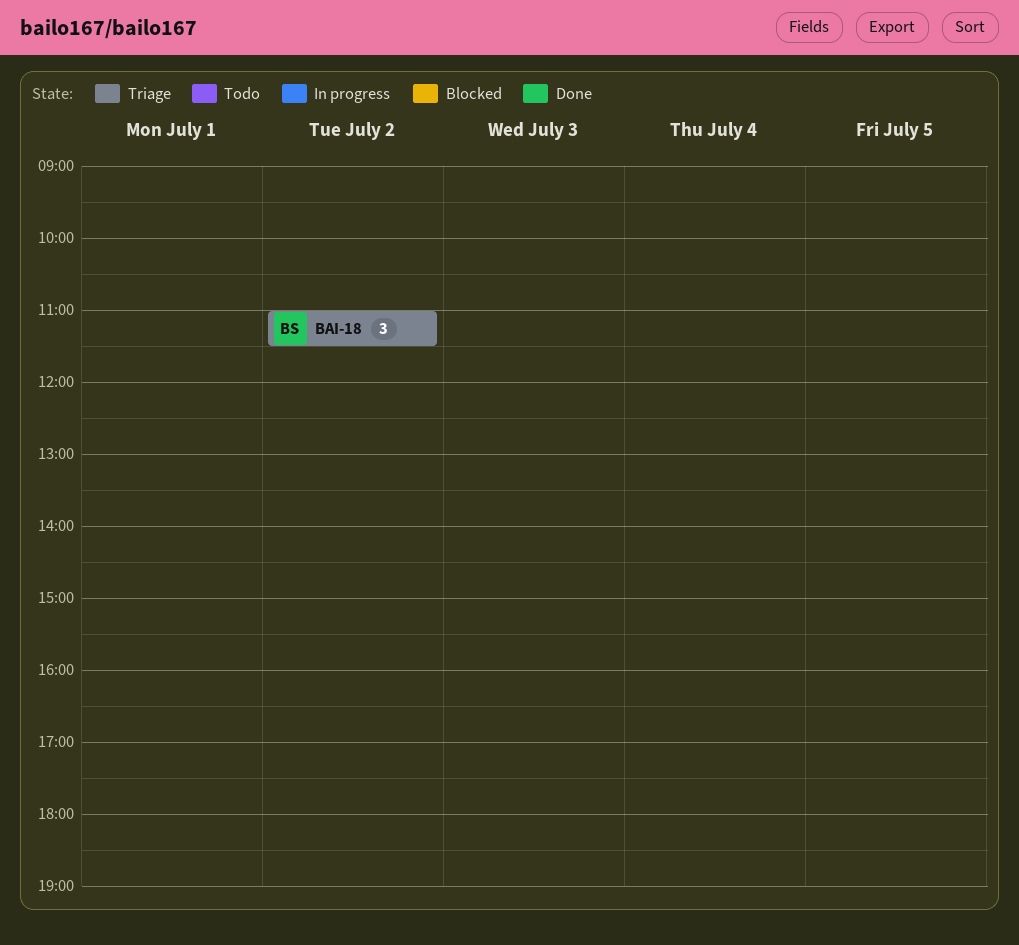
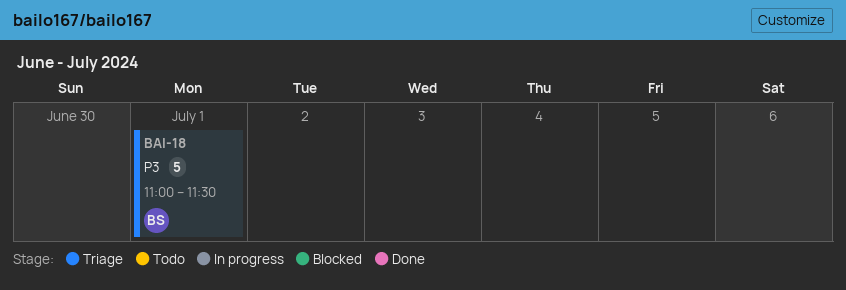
BAI-18, estimate: 3 -> 5
BAI-18, day: Jul 2 -> Jul 1

